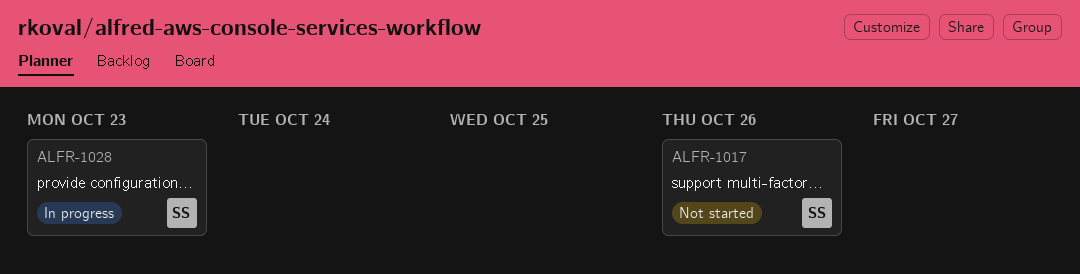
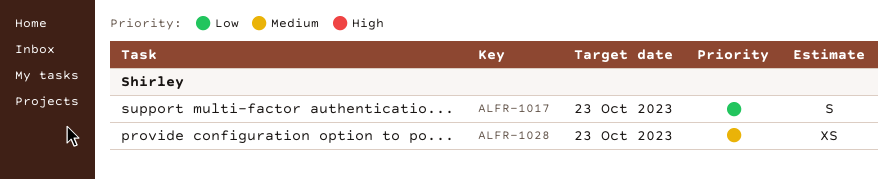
ALFR-1017, due: Oct 26 -> Oct 23

